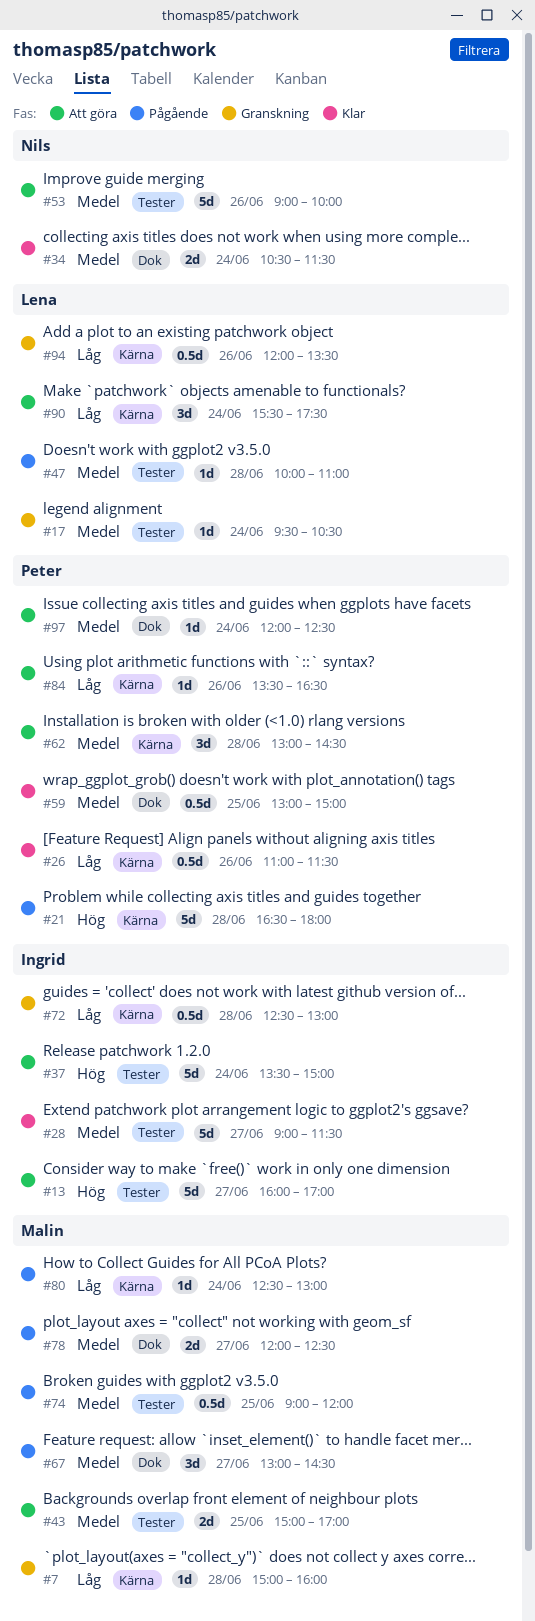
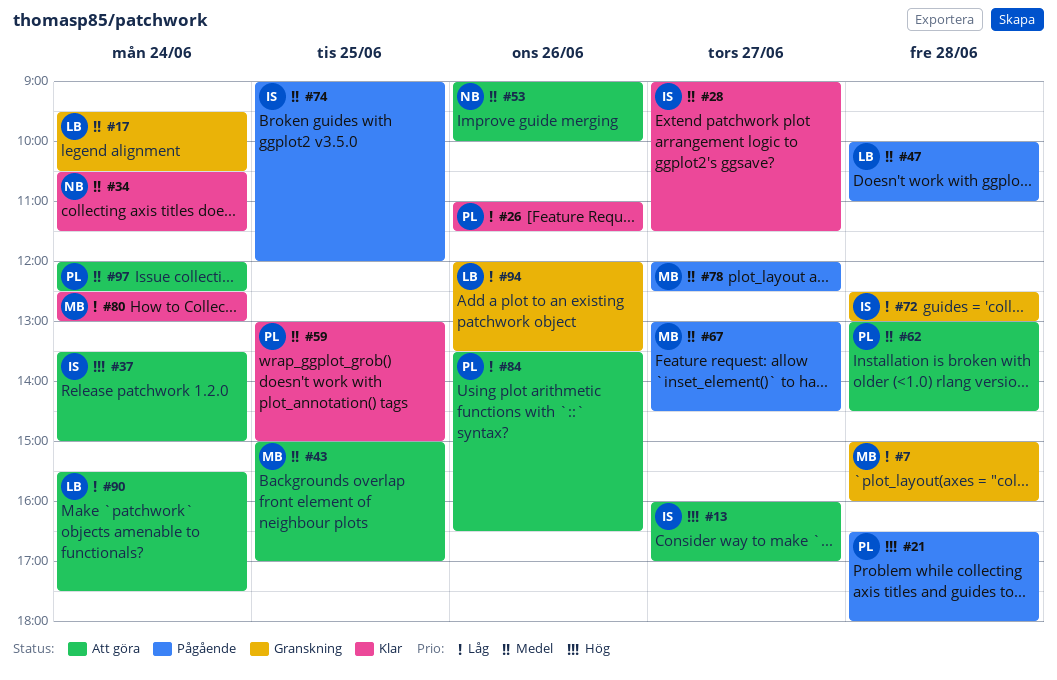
#74, owner: Malin -> Ingrid
#80, status: Pågående -> Klar

